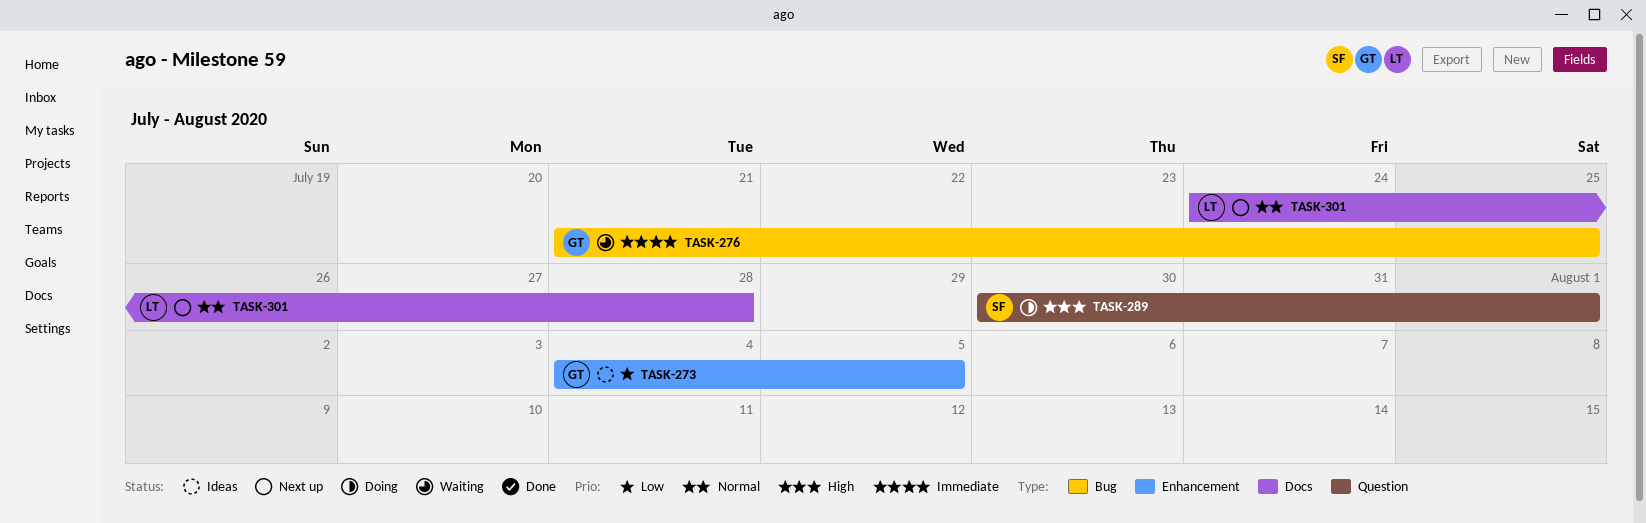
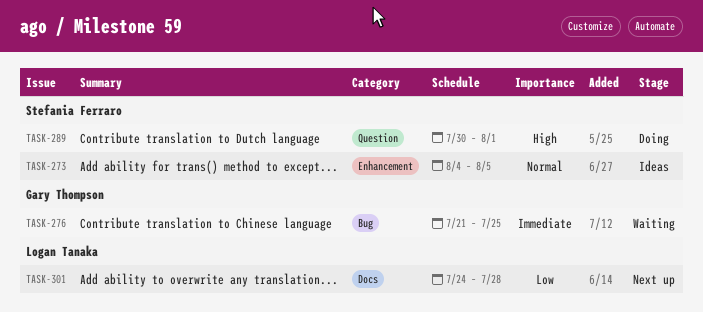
TASK-273, owner: Gary Thompson -> Stefania Ferraro
TASK-273, priority: Low -> Normal
TASK-301, priority: Normal -> Low

